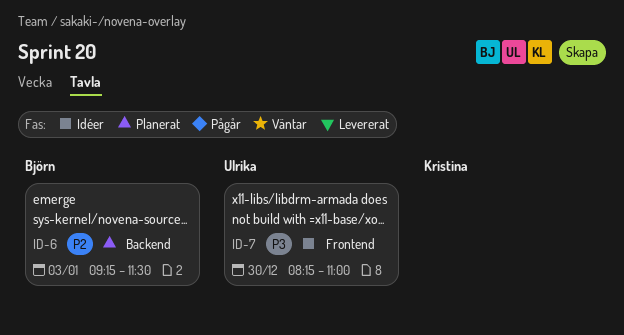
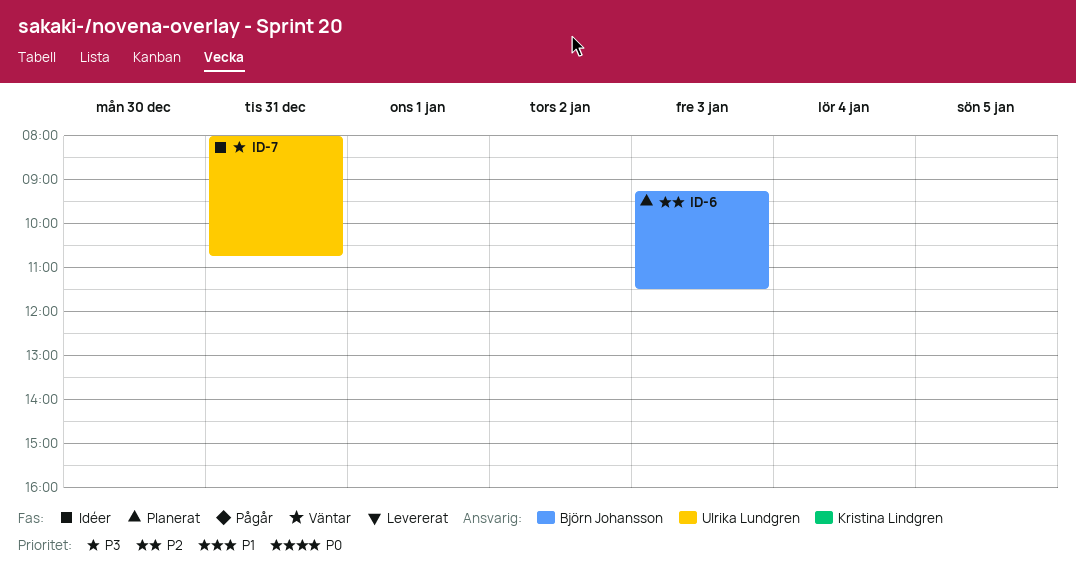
ID-7, day: Dec 30 -> Dec 31
ID-7, begins: 08:15 -> 08:00
ID-7, ends: 11:00 -> 10:45

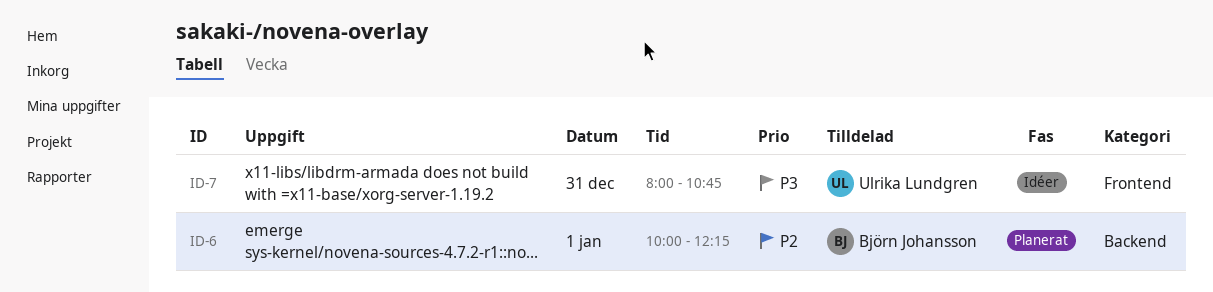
ID-6, day: Jan 3 -> Jan 1
ID-6, begins: 09:15 -> 10:00
ID-6, ends: 11:30 -> 12:15

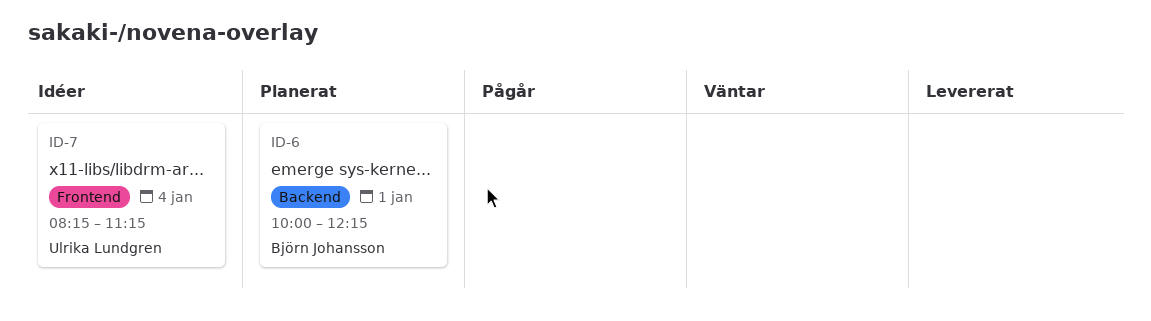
ID-7, day: Dec 31 -> Jan 4
ID-7, begins: 08:00 -> 08:15
ID-7, ends: 10:45 -> 11:15

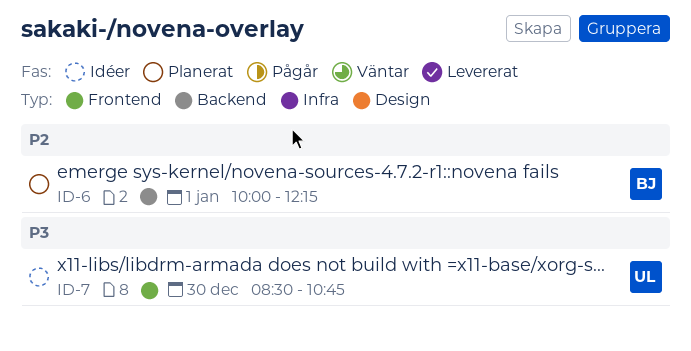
ID-7, day: Jan 4 -> Dec 30
ID-7, begins: 08:15 -> 08:30
ID-7, ends: 11:15 -> 10:45

